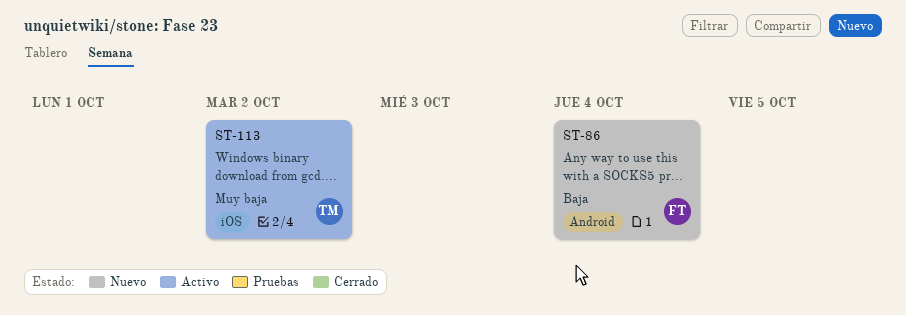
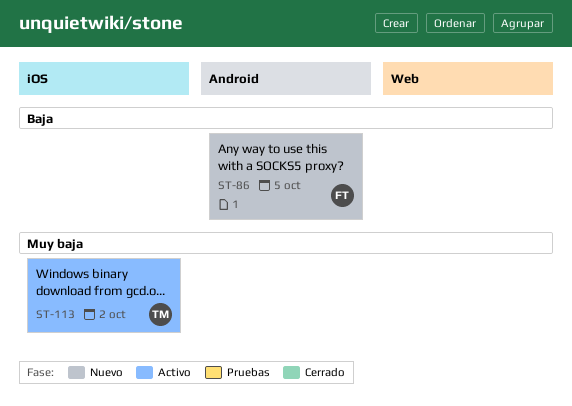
ST-86, due: Oct 4 -> Oct 5

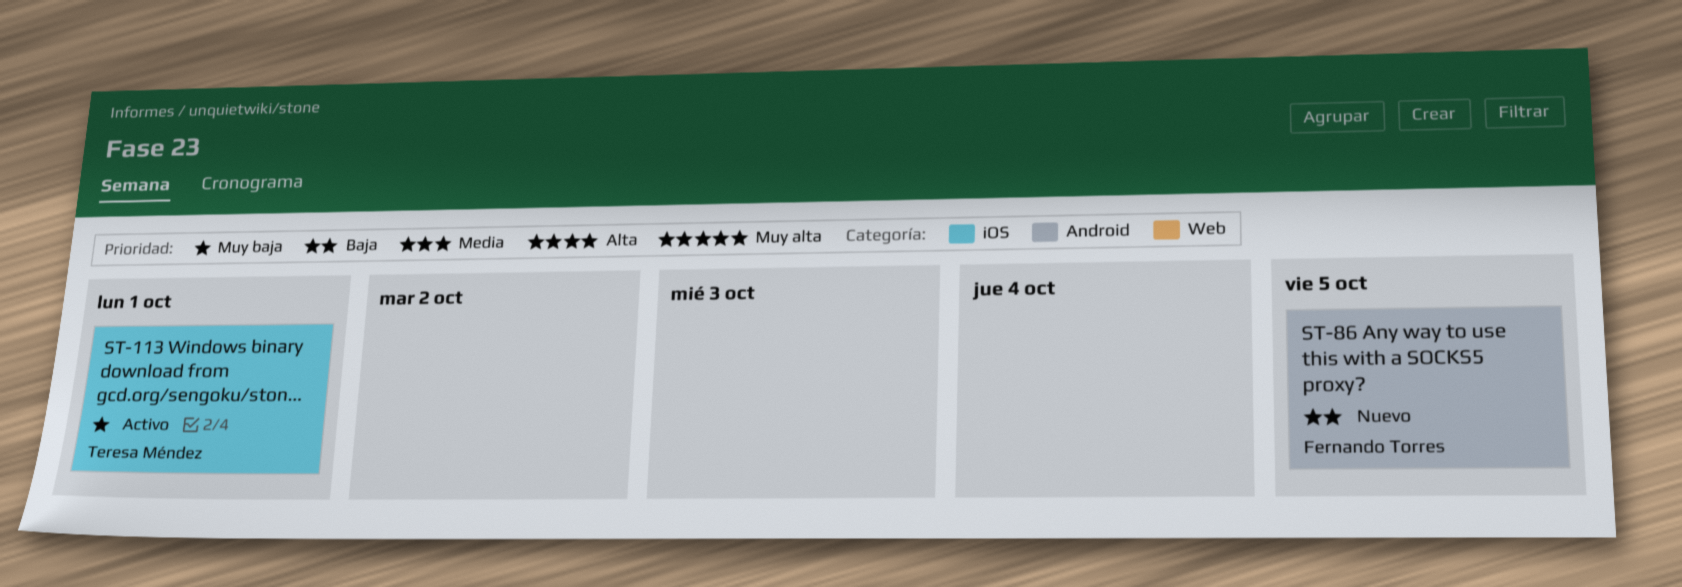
ST-113, due: Oct 2 -> Oct 1

